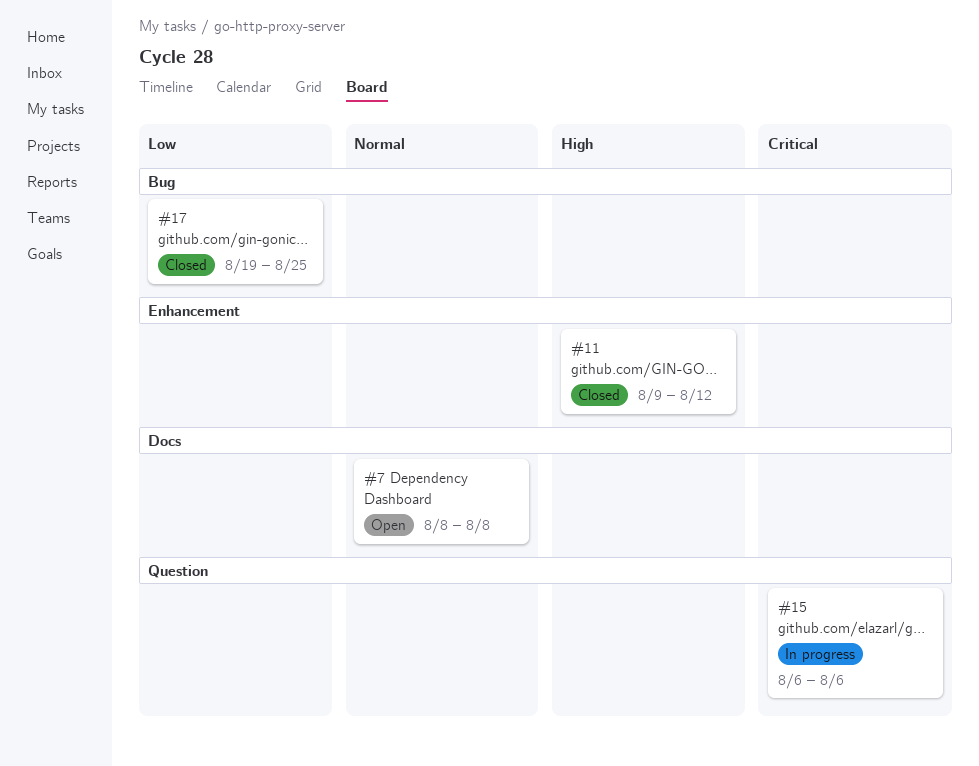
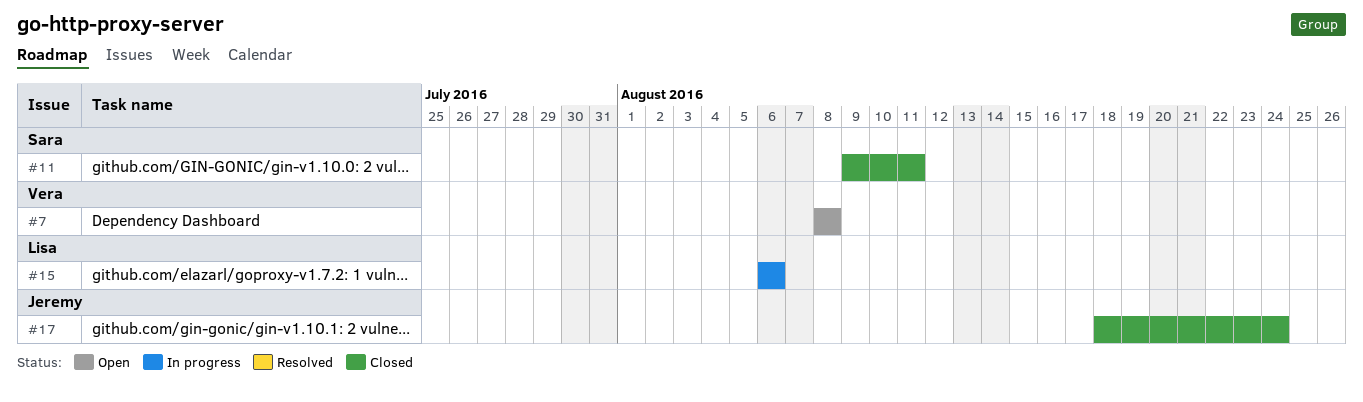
#11, due: Aug 12 -> Aug 11
#17, start: Aug 19 -> Aug 18
#17, due: Aug 25 -> Aug 24

